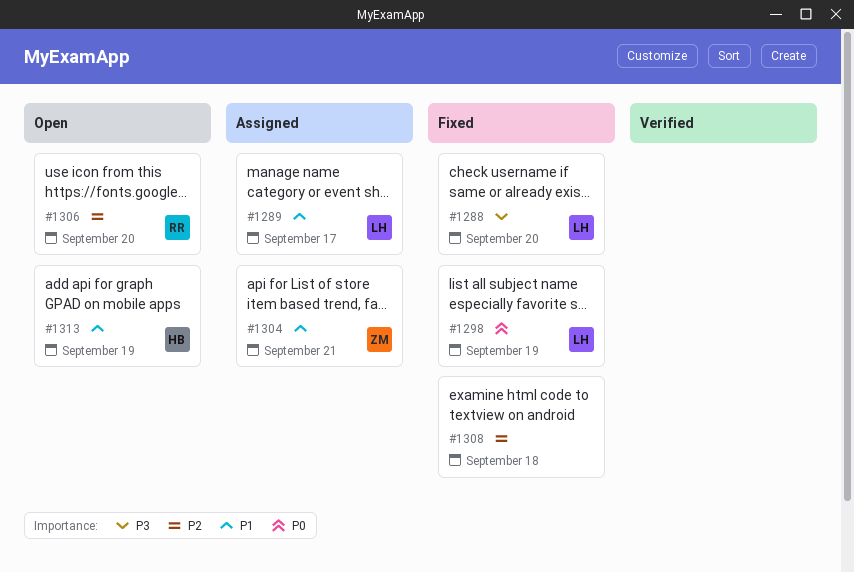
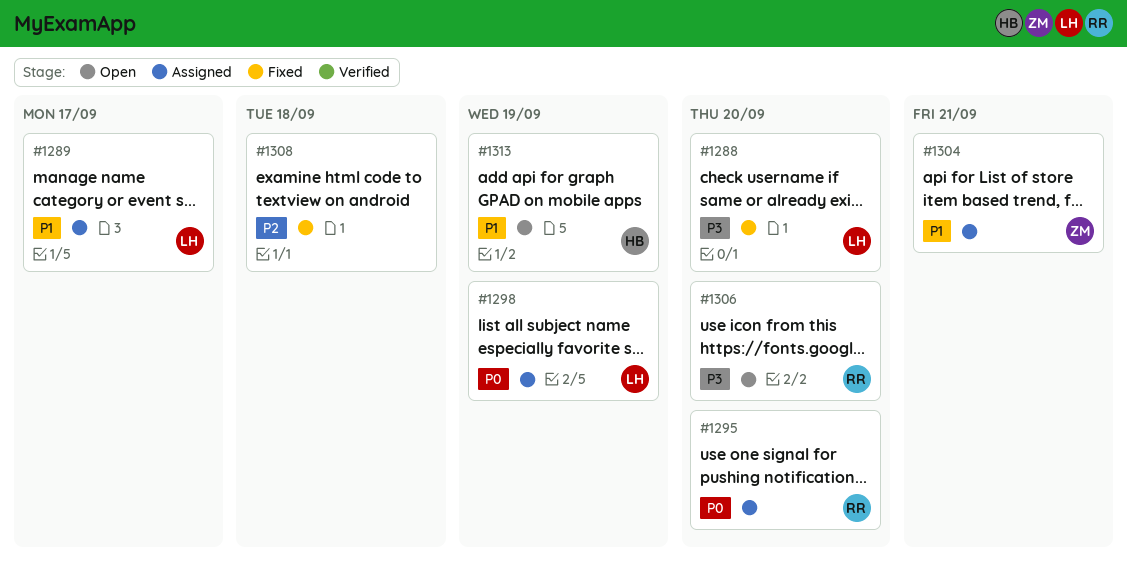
#1295: none -> present
#1298, status: Fixed -> Assigned
#1306, priority: P2 -> P3

